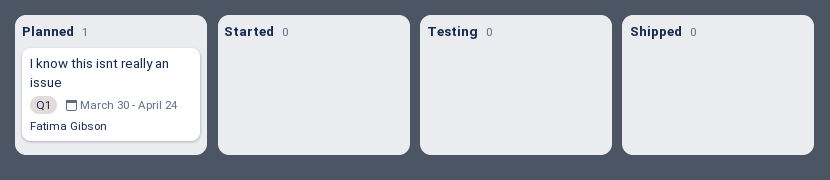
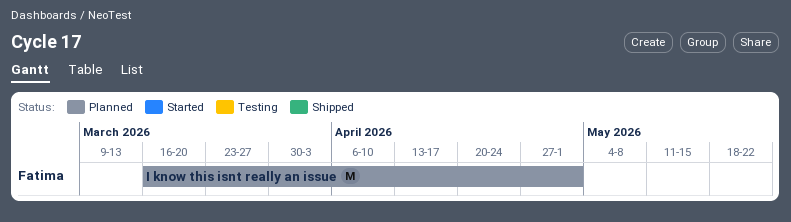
I know this isnt really an issue, start: Mar 30 -> Mar 16
I know this isnt really an issue, due: Apr 24 -> May 1

